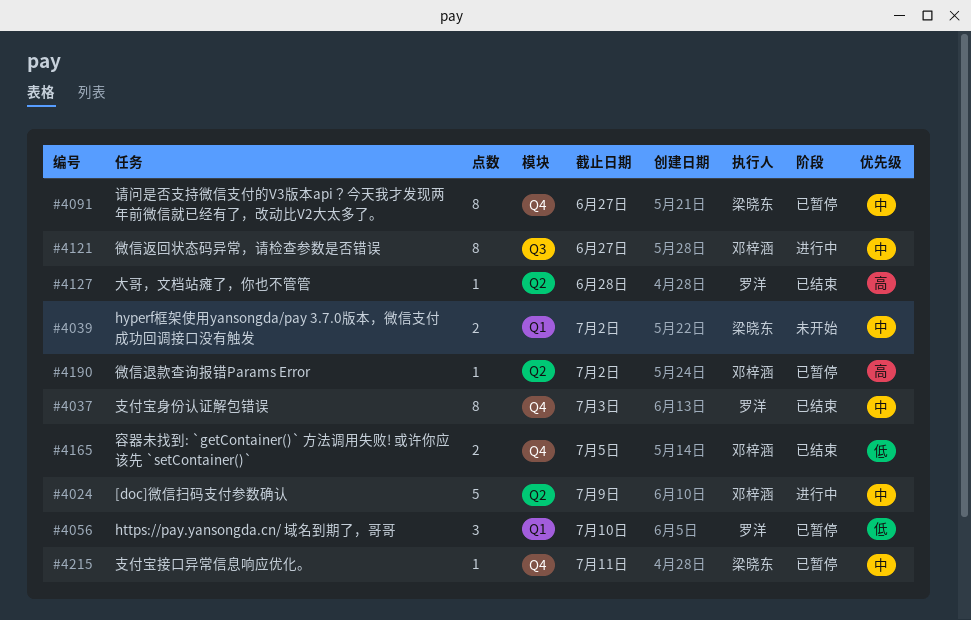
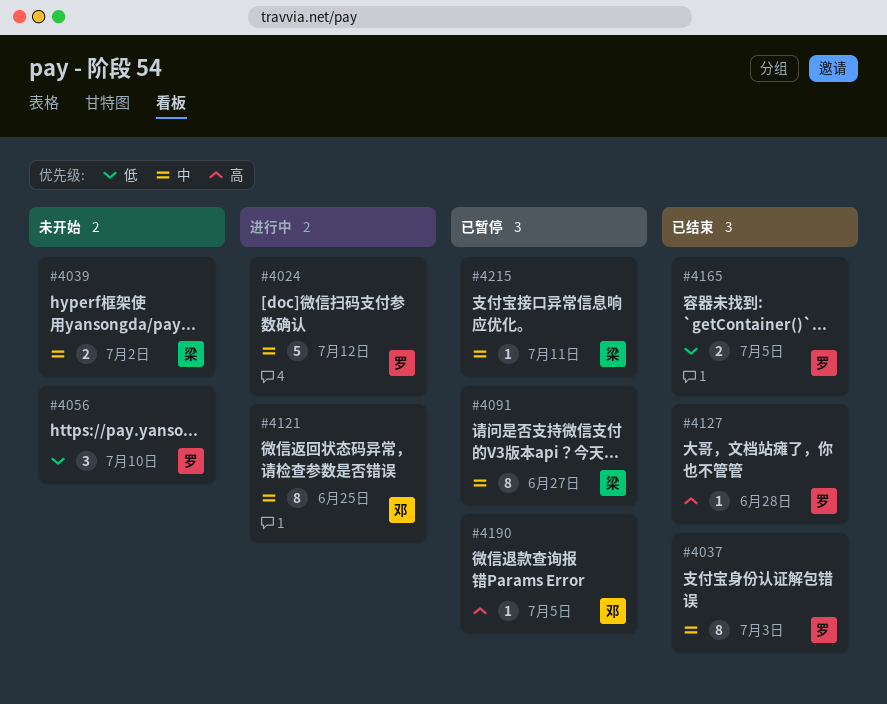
#4024, owner: 邓梓涵 -> 罗洋
#4024, due: Jul 9 -> Jul 12
#4056, status: 已暂停 -> 未开始
#4121, due: Jun 27 -> Jun 25
#4165, owner: 邓梓涵 -> 罗洋
#4190, due: Jul 2 -> Jul 5

